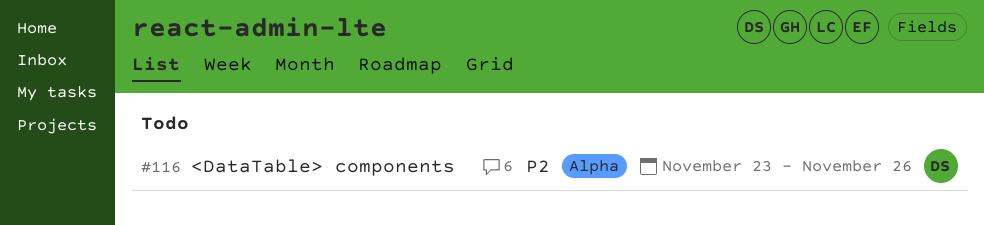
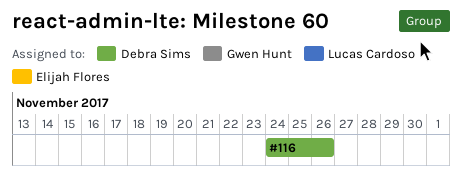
#116, start: Nov 23 -> Nov 24

